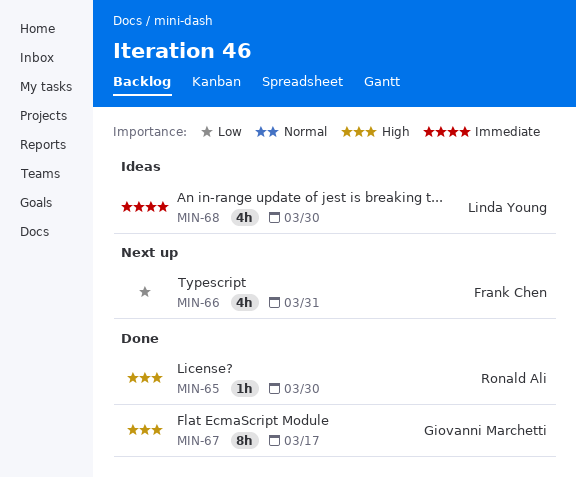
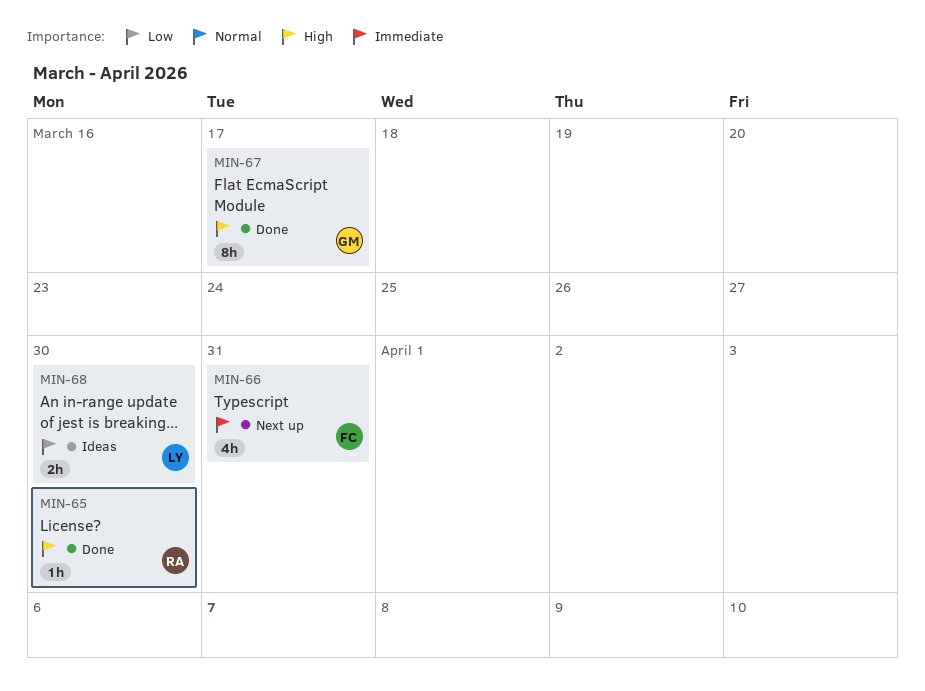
MIN-66, priority: Low -> Immediate
MIN-68, priority: Immediate -> Low
MIN-68, estimate: 4h -> 2h

